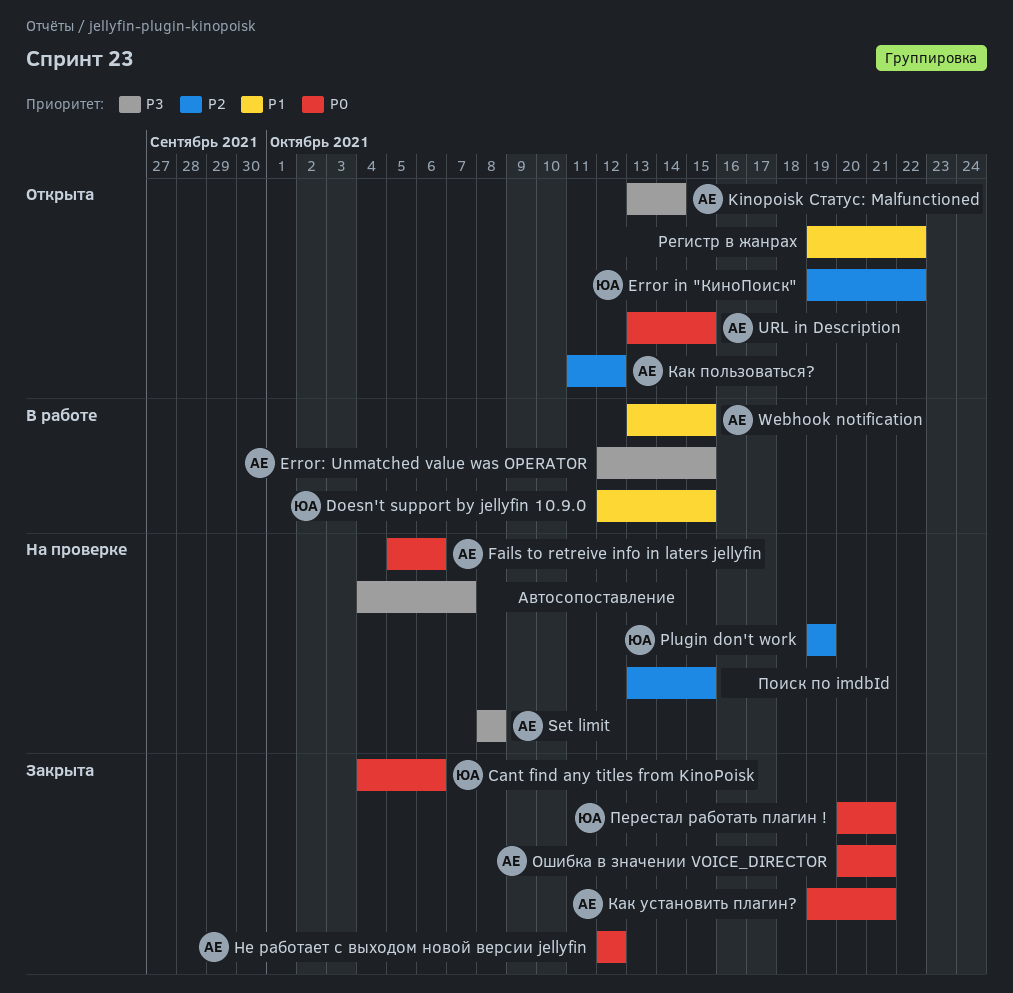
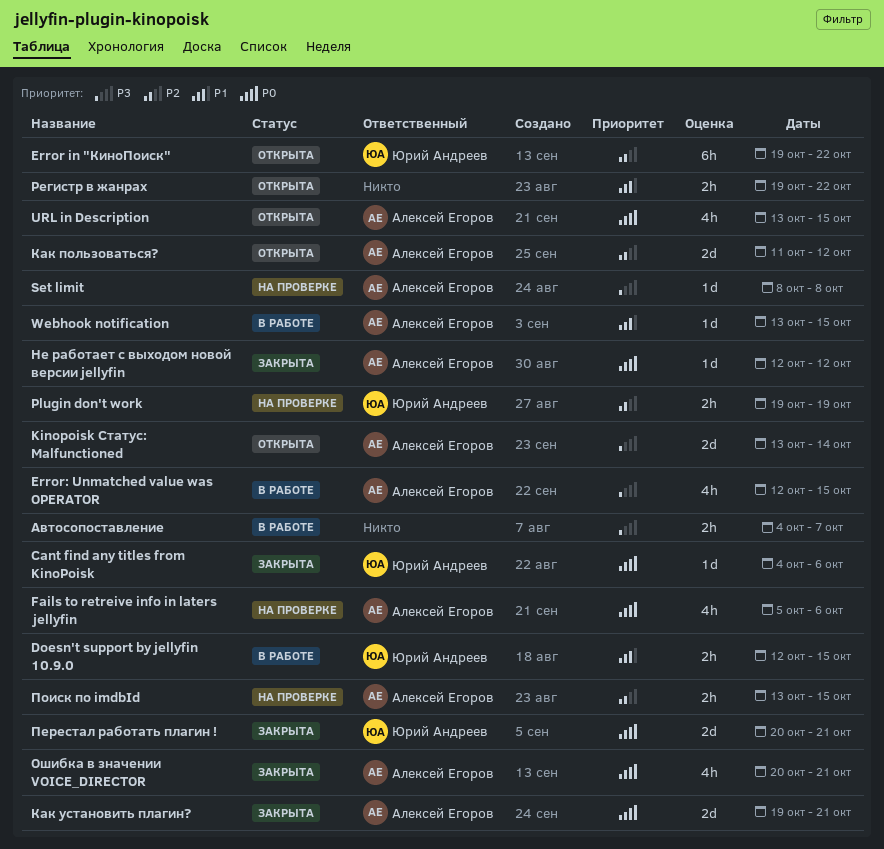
Автосопоставление, status: На проверке -> В работе
Поиск по imdbId, owner: none -> Алексей Егоров

